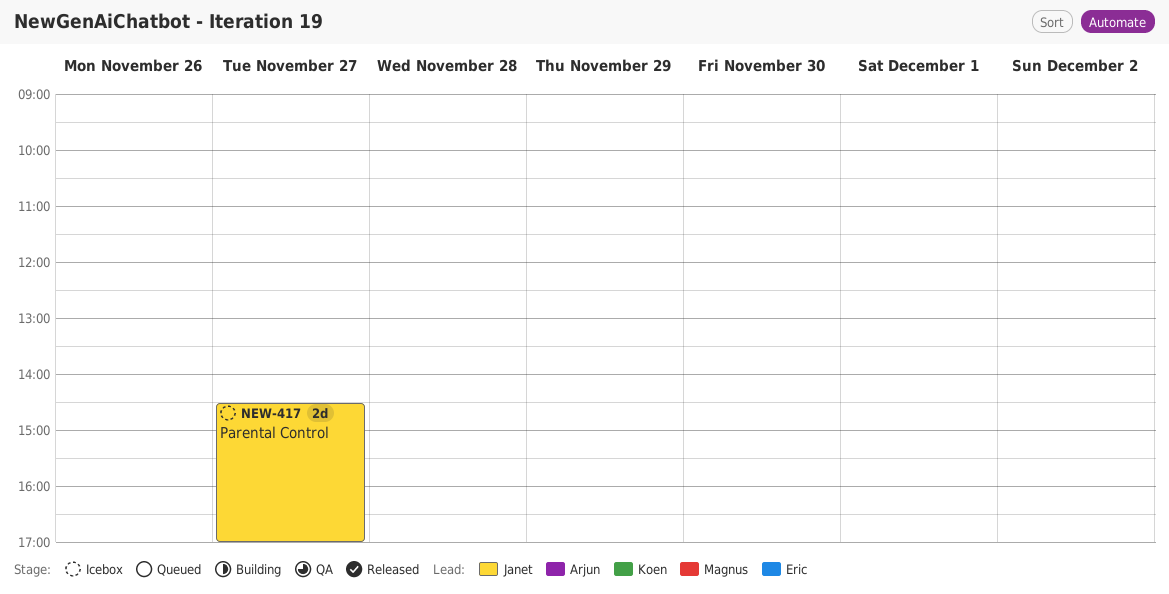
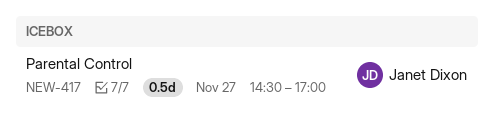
NEW-417, estimate: 2d -> 0.5d

